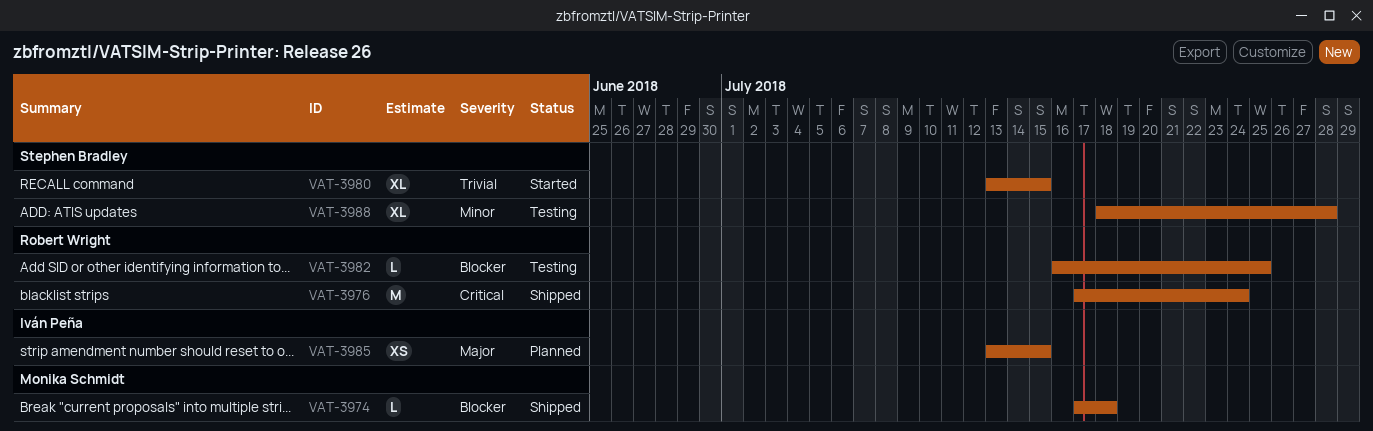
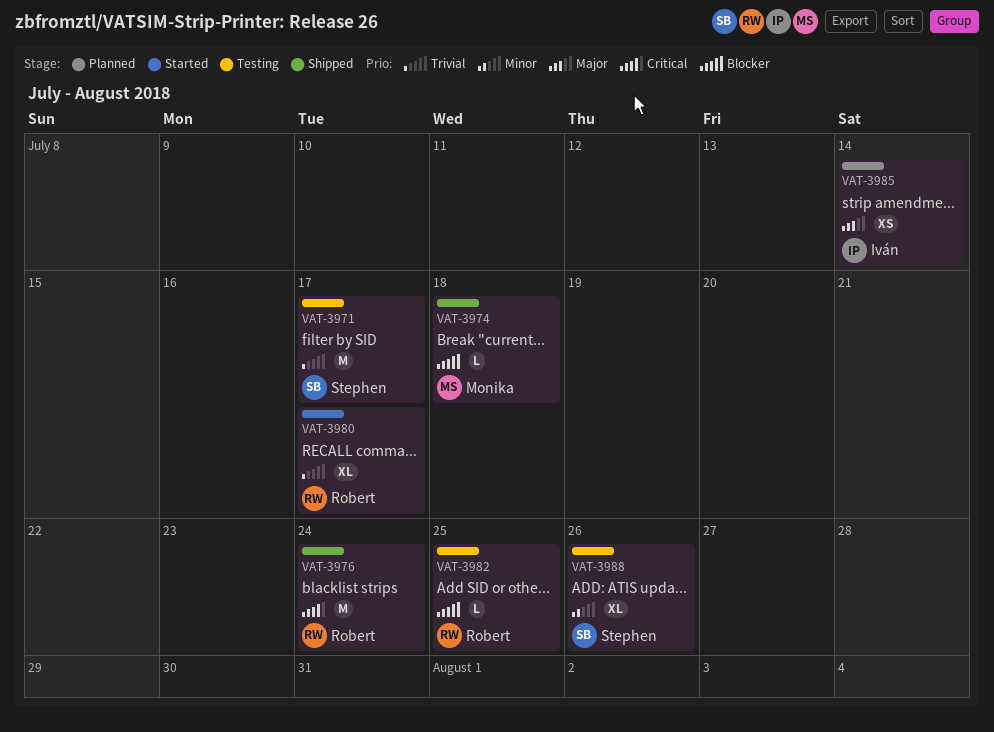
VAT-3971: none -> present
VAT-3980, owner: Stephen Bradley -> Robert Wright
VAT-3980, due: Jul 15 -> Jul 17
VAT-3985, due: Jul 15 -> Jul 14
VAT-3988, due: Jul 28 -> Jul 26

